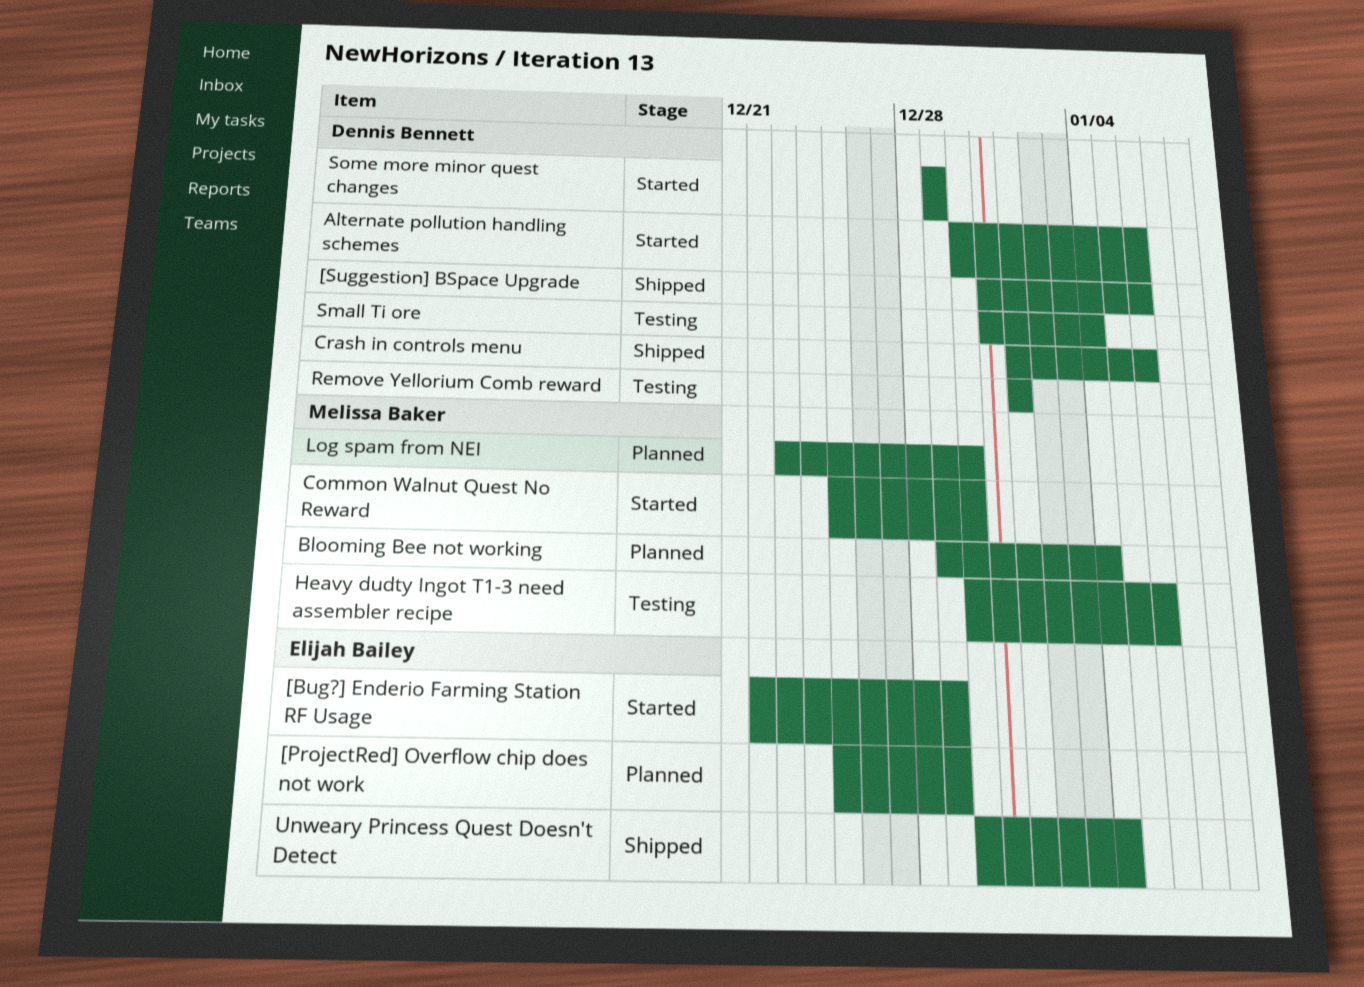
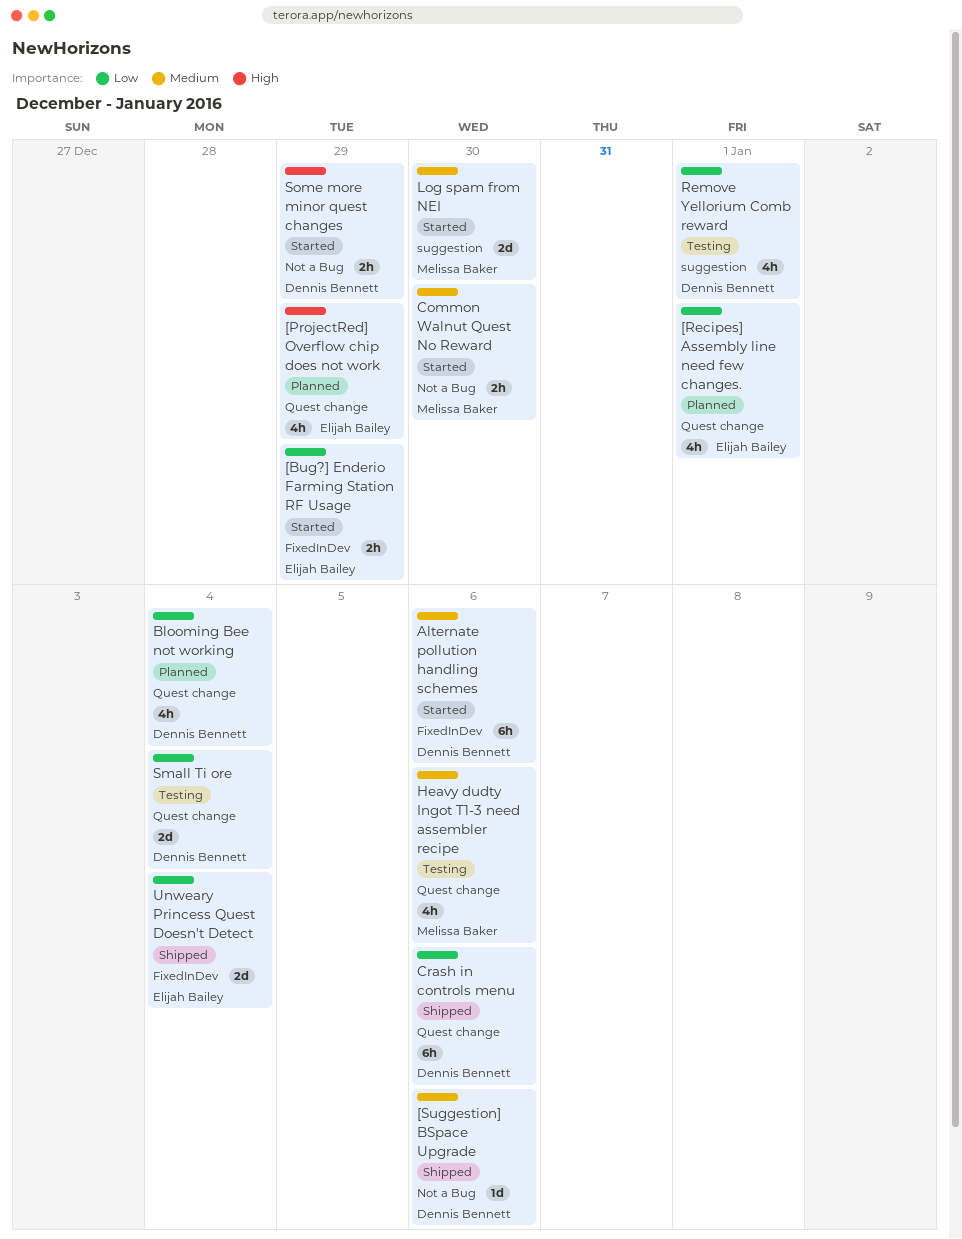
[Recipes] Assembly line need few changes.: none -> present
Blooming Bee not working, owner: Melissa Baker -> Dennis Bennett
Log spam from NEI, status: Planned -> Started

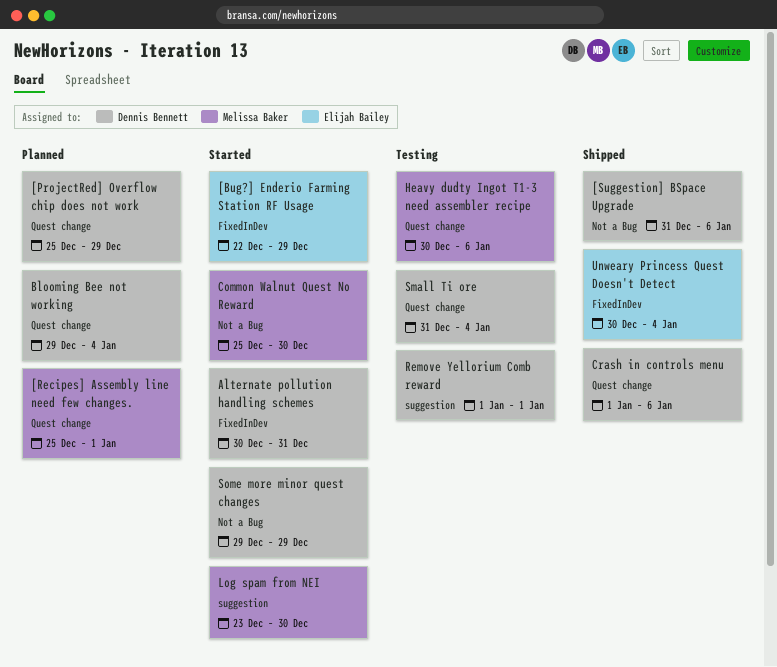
[ProjectRed] Overflow chip does not work, owner: Elijah Bailey -> Dennis Bennett
[Recipes] Assembly line need few changes., owner: Elijah Bailey -> Melissa Baker
Alternate pollution handling schemes, due: Jan 6 -> Dec 31

